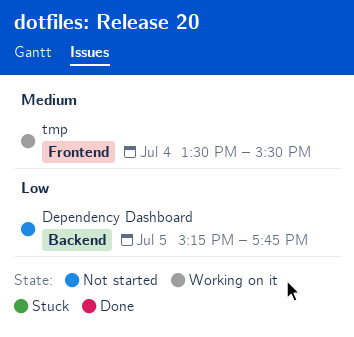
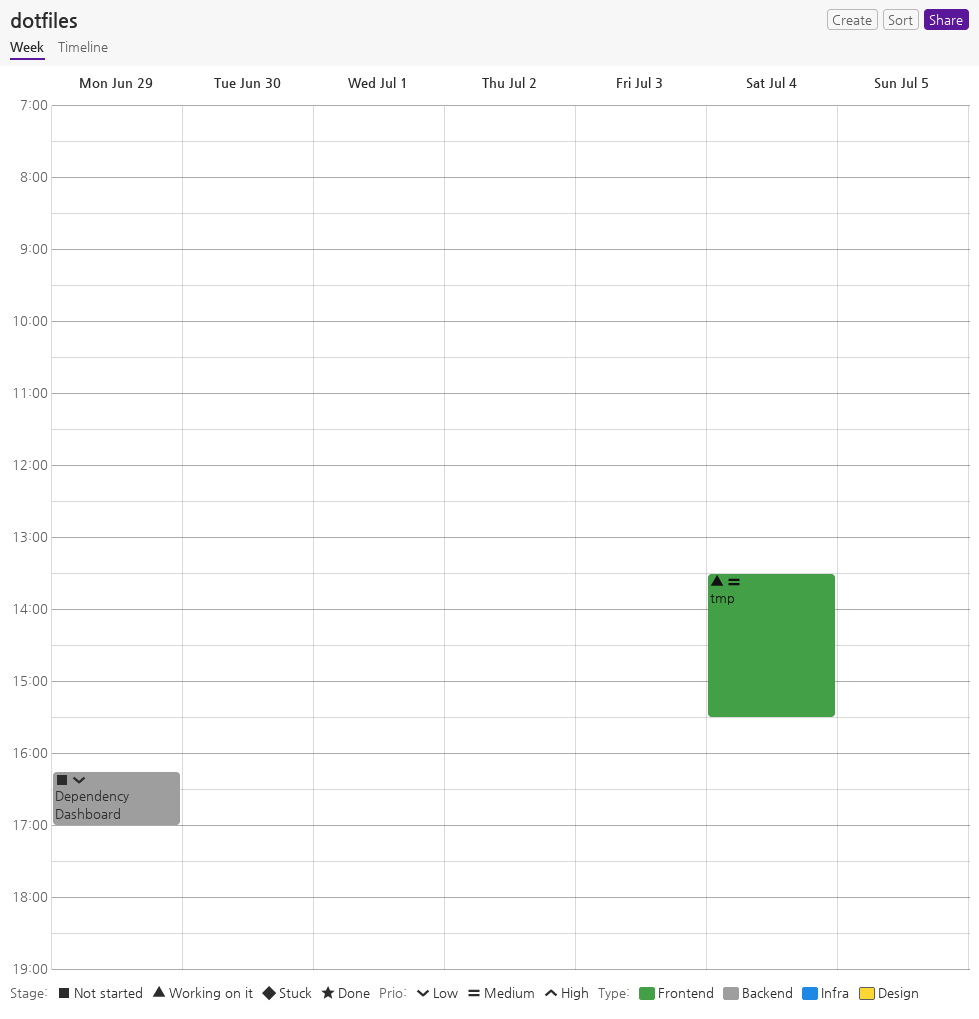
Dependency Dashboard, day: Jul 5 -> Jun 29
Dependency Dashboard, begins: 15:15 -> 16:15
Dependency Dashboard, ends: 17:45 -> 17:00

